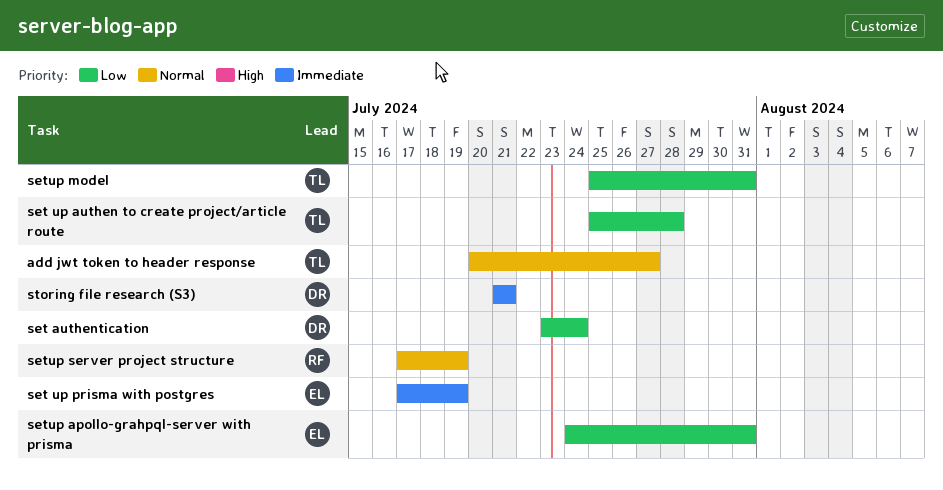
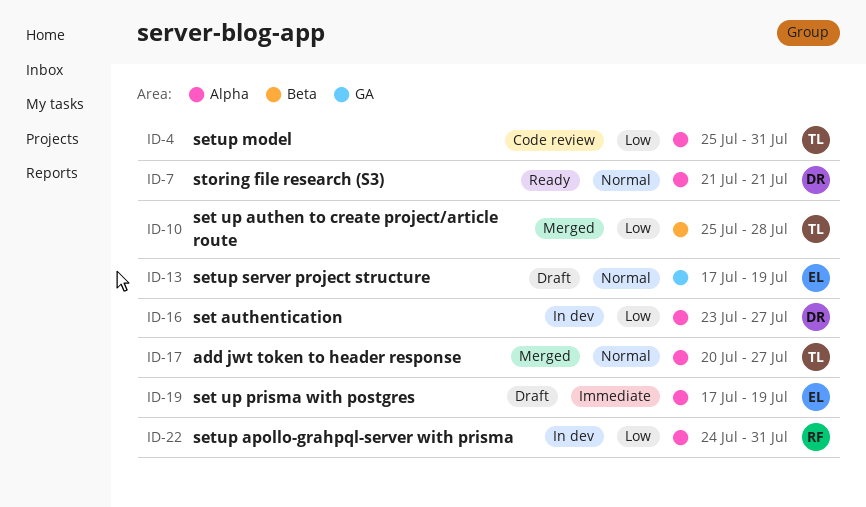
set authentication, due: Jul 24 -> Jul 27
setup apollo-grahpql-server with prisma, owner: EL -> RF
setup server project structure, owner: RF -> EL
storing file research (S3), priority: Immediate -> Normal

